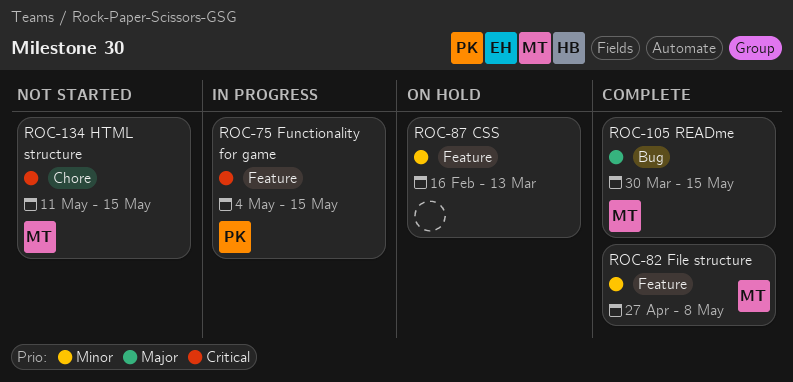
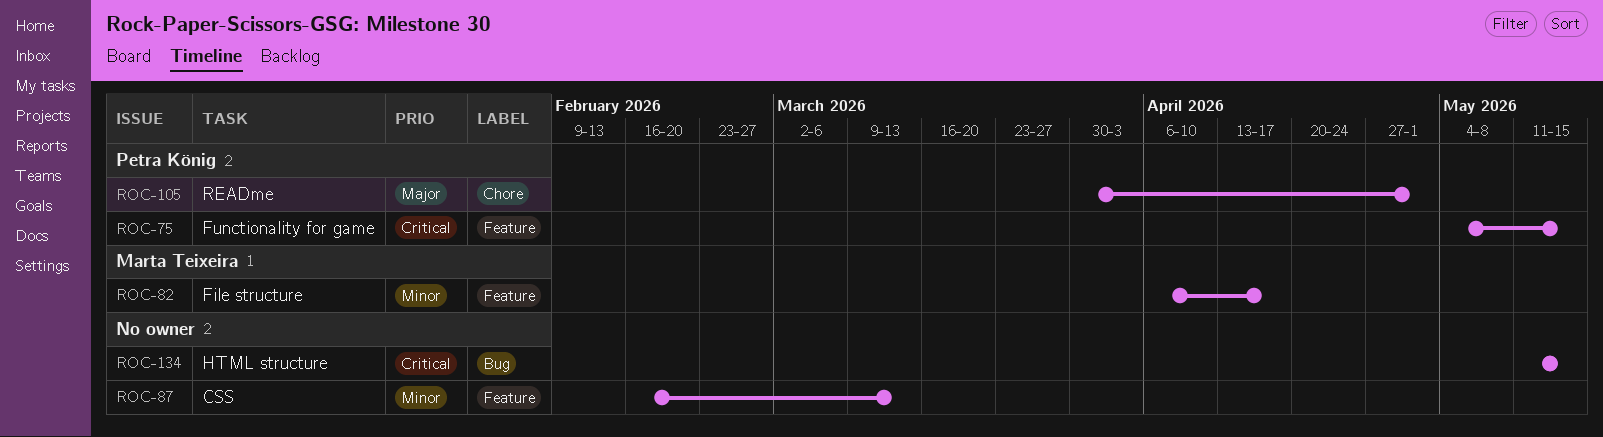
ROC-82, start: Apr 27 -> Apr 6
ROC-82, due: May 8 -> Apr 17
ROC-105, owner: Marta Teixeira -> Petra König
ROC-105, label: Bug -> Chore
ROC-105, due: May 15 -> May 1
ROC-134, owner: Marta Teixeira -> none
ROC-134, label: Chore -> Bug

